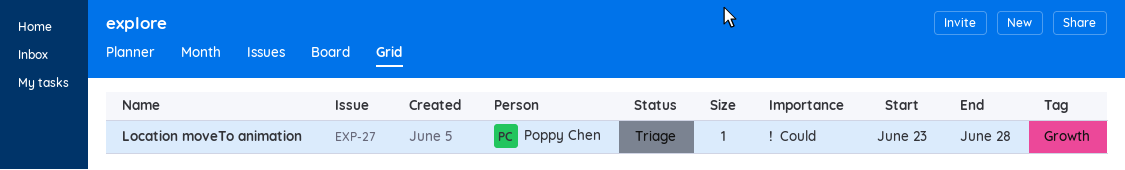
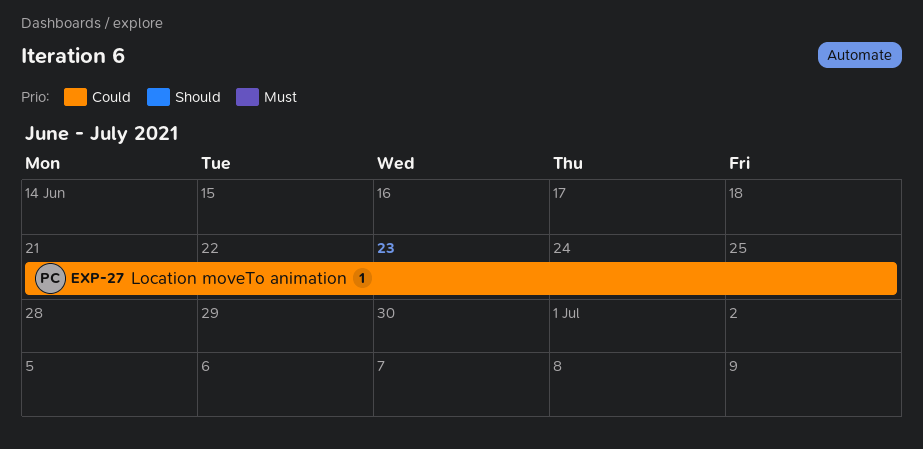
EXP-27, start: Jun 23 -> Jun 21
EXP-27, due: Jun 28 -> Jun 25

